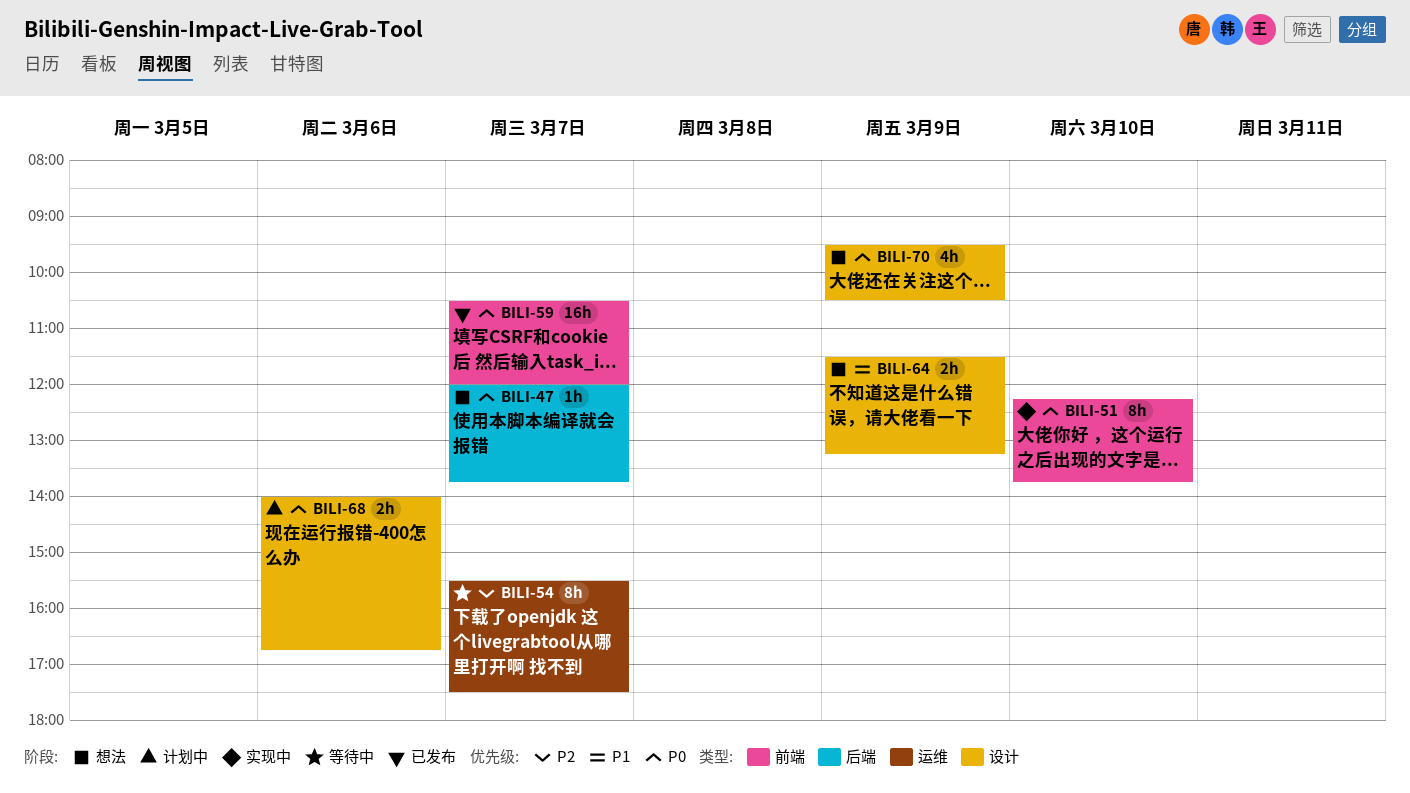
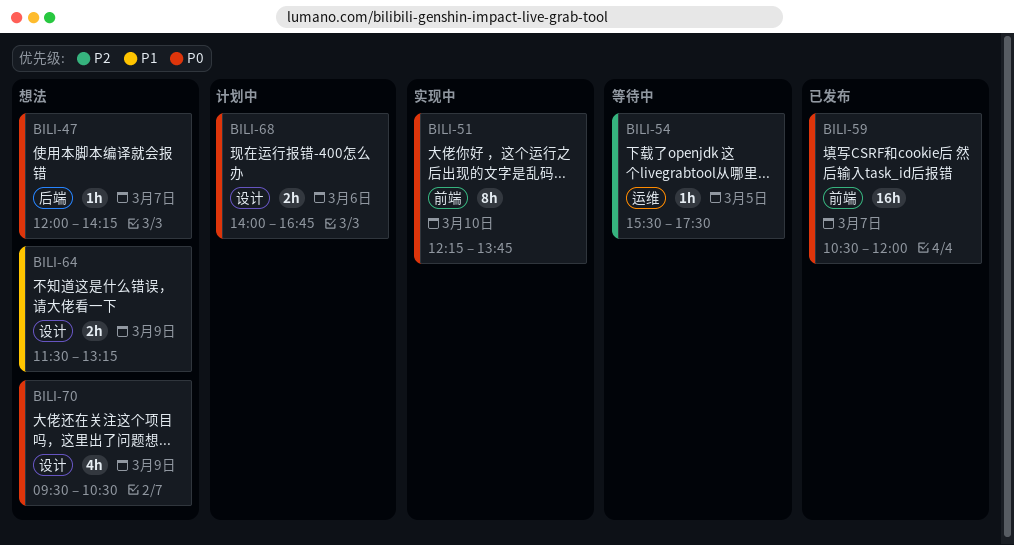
BILI-47, ends: 13:45 -> 14:15
BILI-54, estimate: 8h -> 1h
BILI-54, day: Mar 7 -> Mar 5

